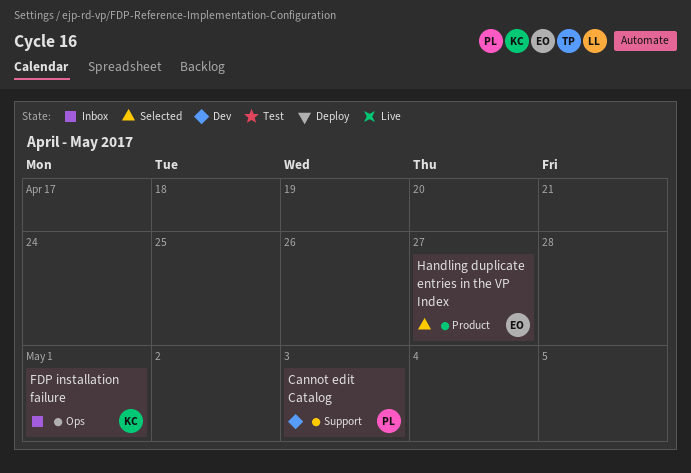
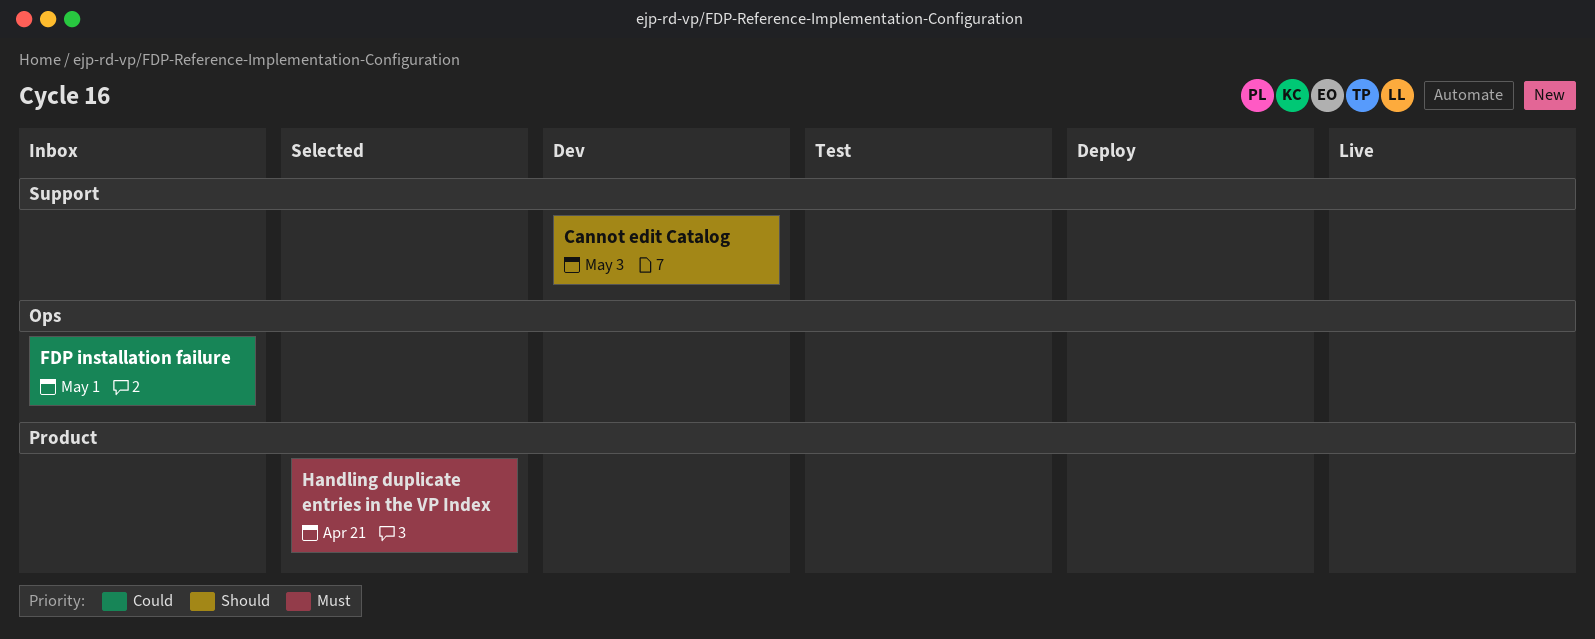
Handling duplicate entries in the VP Index, due: Apr 27 -> Apr 21

